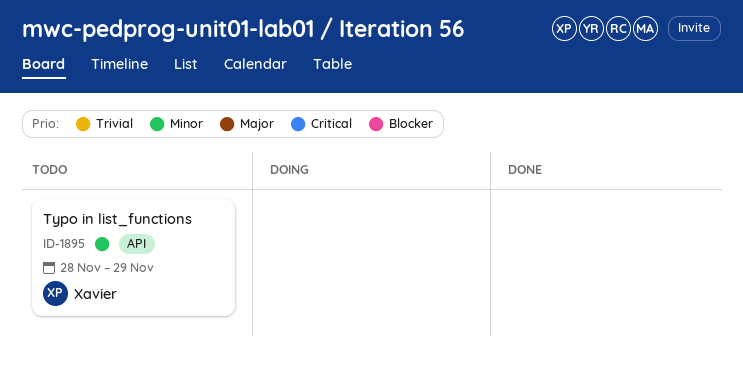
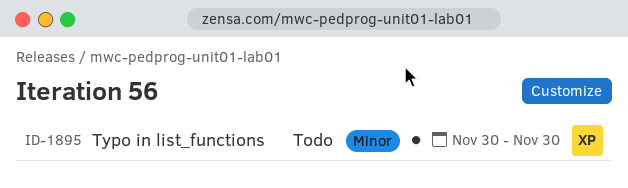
ID-1895, start: Nov 28 -> Nov 30
ID-1895, due: Nov 29 -> Nov 30

